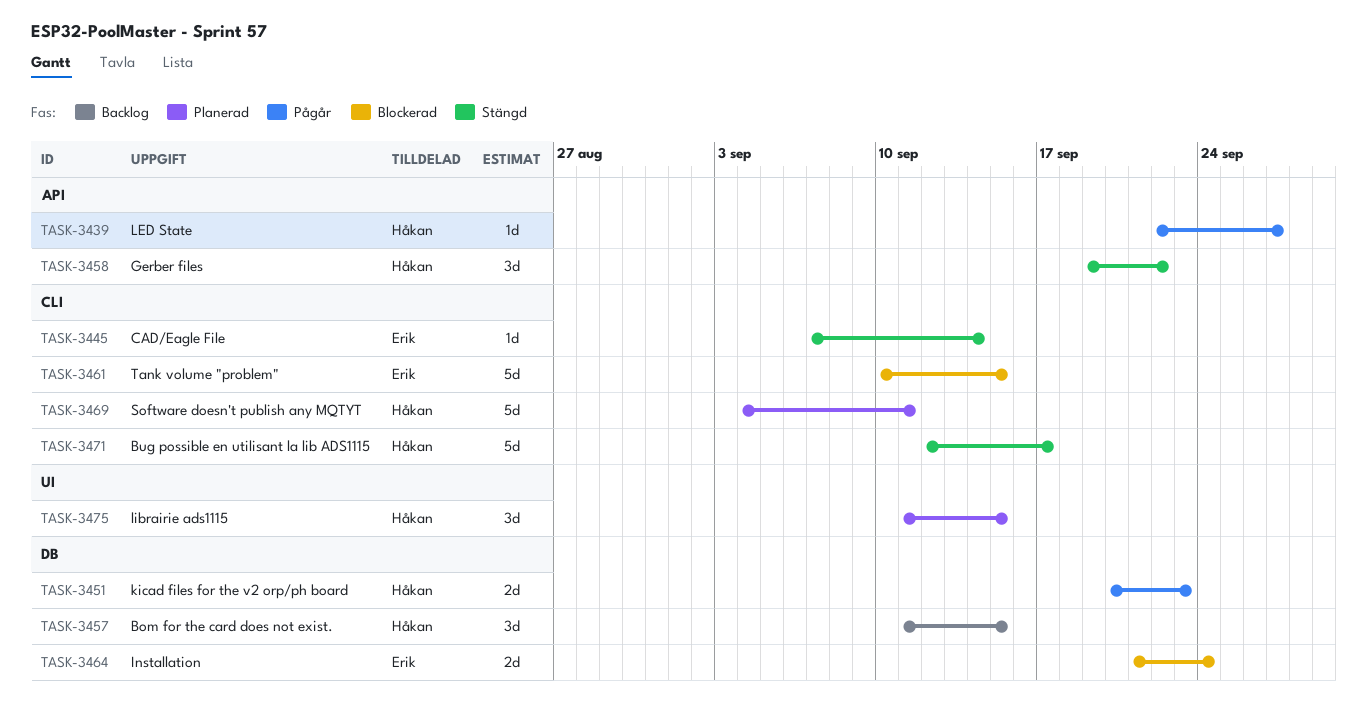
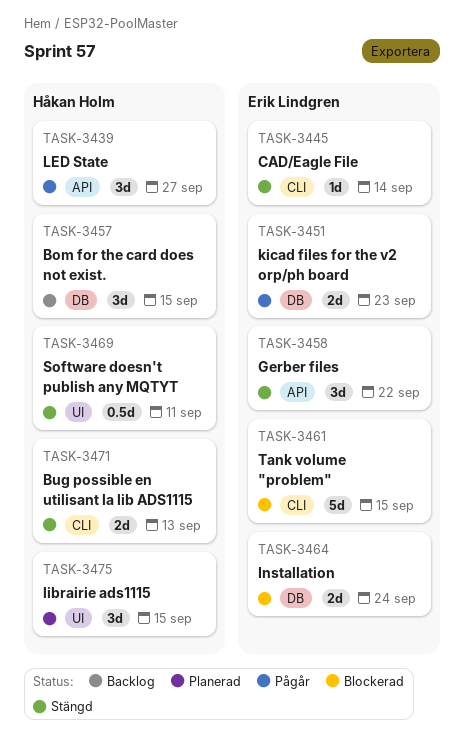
TASK-3439, estimate: 1d -> 3d
TASK-3451, owner: Håkan Holm -> Erik Lindgren
TASK-3458, owner: Håkan Holm -> Erik Lindgren
TASK-3469, status: Planerad -> Stängd
TASK-3469, label: CLI -> UI
TASK-3469, estimate: 5d -> 0.5d
TASK-3471, estimate: 5d -> 2d
TASK-3471, due: Sep 17 -> Sep 13

